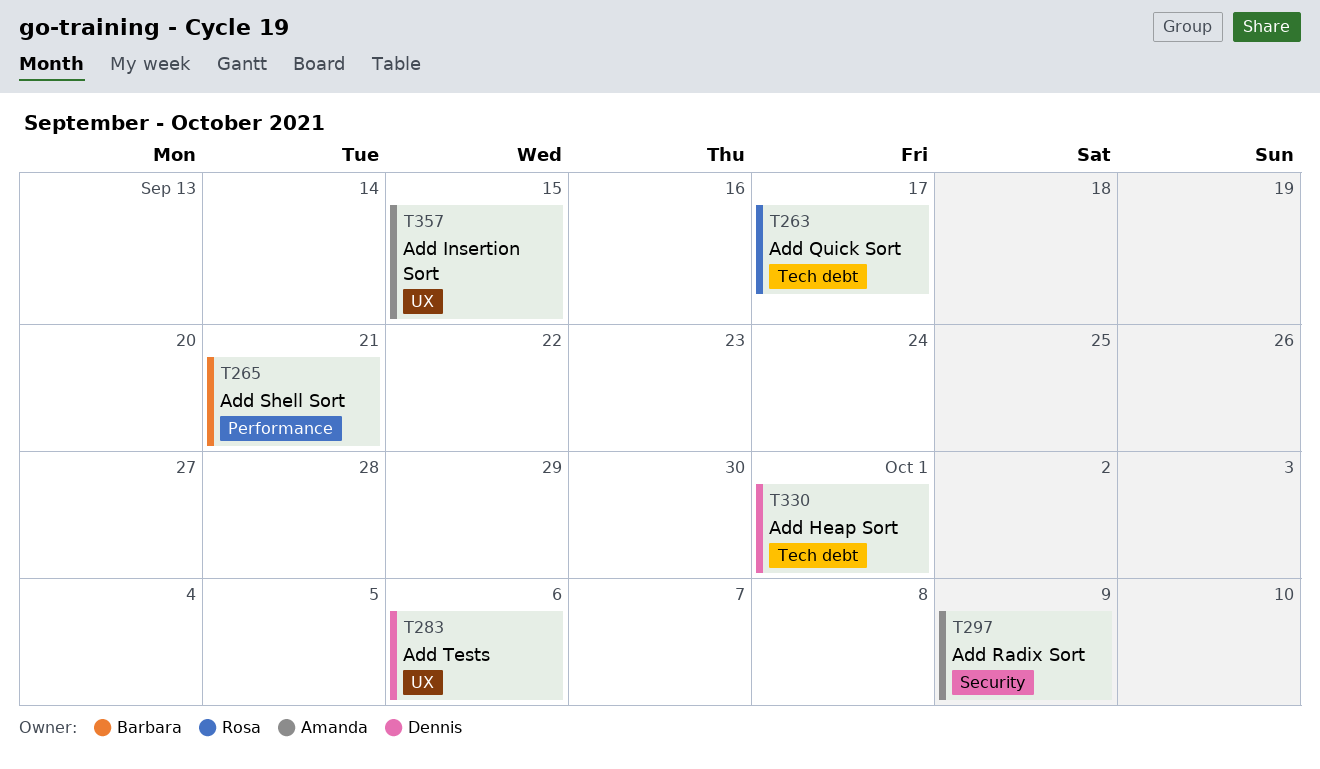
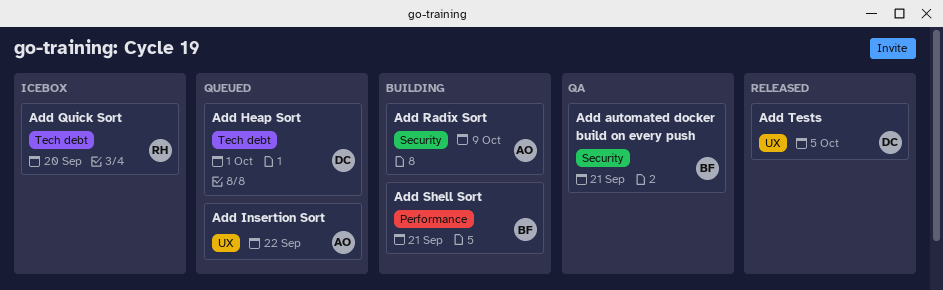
Add automated docker build on every push: none -> present
Add Insertion Sort, due: Sep 15 -> Sep 22
Add Quick Sort, due: Sep 17 -> Sep 20
Add Tests, due: Oct 6 -> Oct 5

